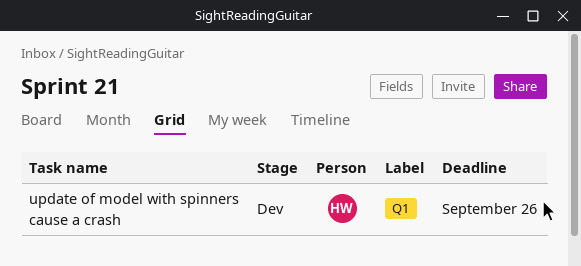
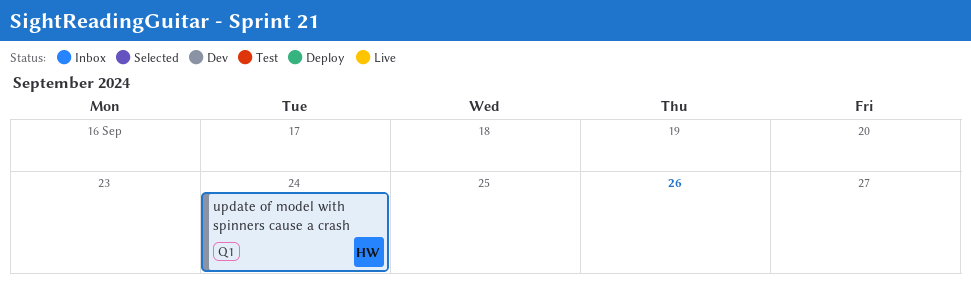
update of model with spinners cause a crash, due: Sep 26 -> Sep 24

